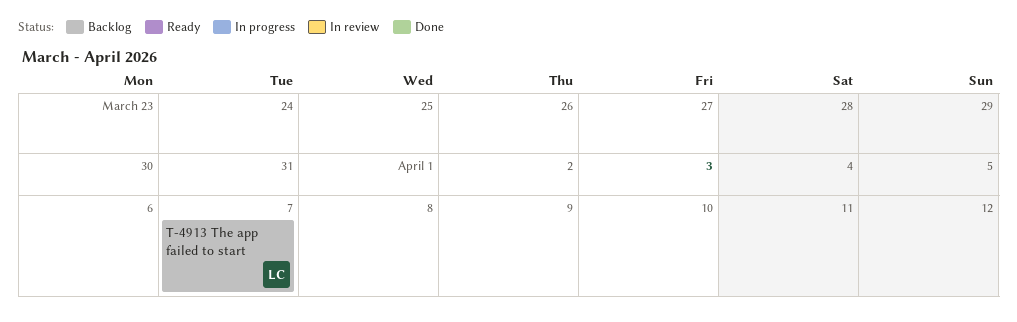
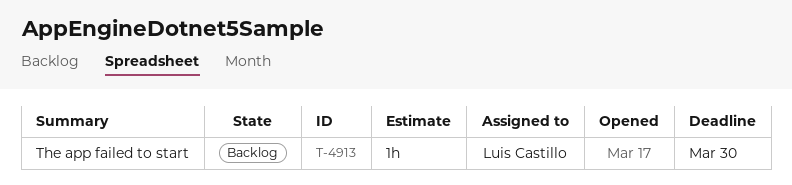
T-4913, due: Apr 7 -> Mar 30

